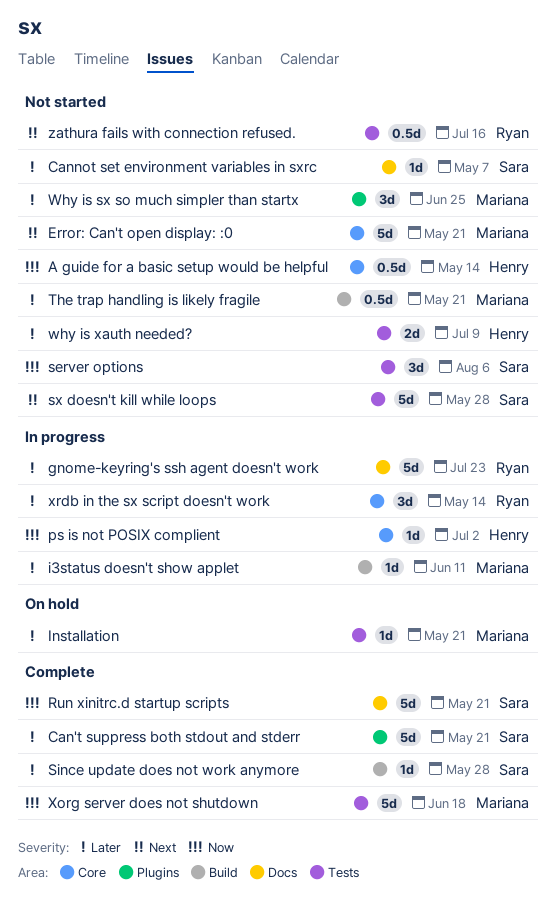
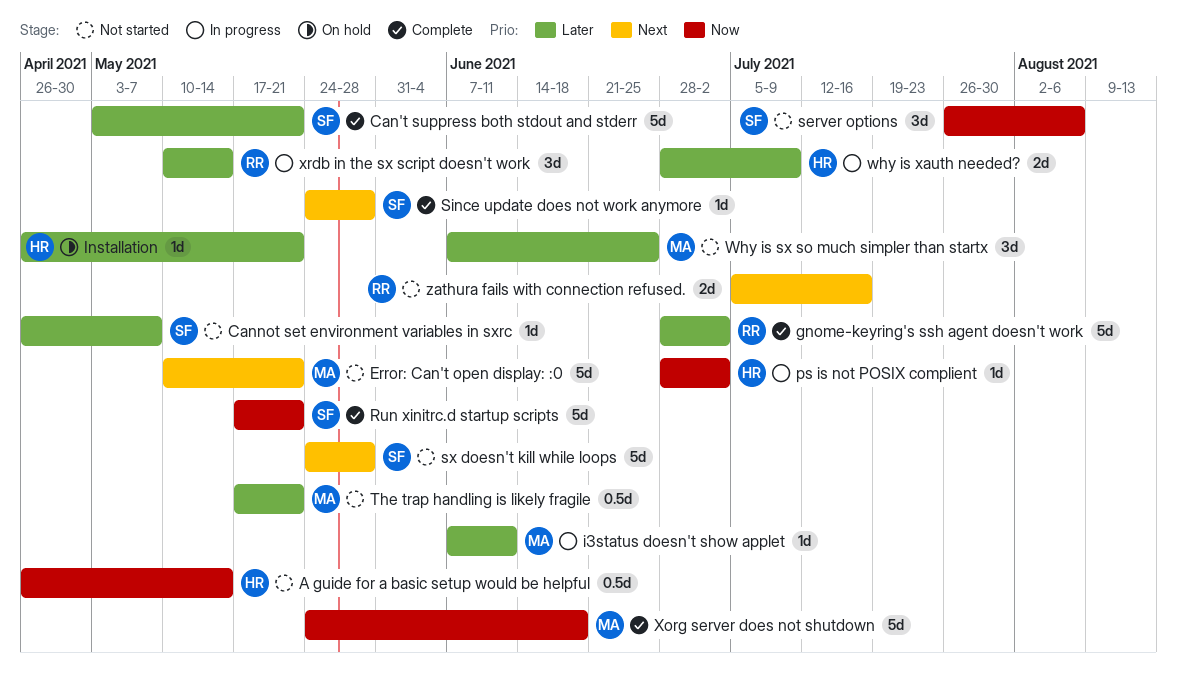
gnome-keyring's ssh agent doesn't work, status: In progress -> Complete
gnome-keyring's ssh agent doesn't work, due: Jul 23 -> Jul 2
Installation, owner: Mariana -> Henry
Since update does not work anymore, priority: Later -> Next
why is xauth needed?, status: Not started -> In progress
zathura fails with connection refused., estimate: 0.5d -> 2d

